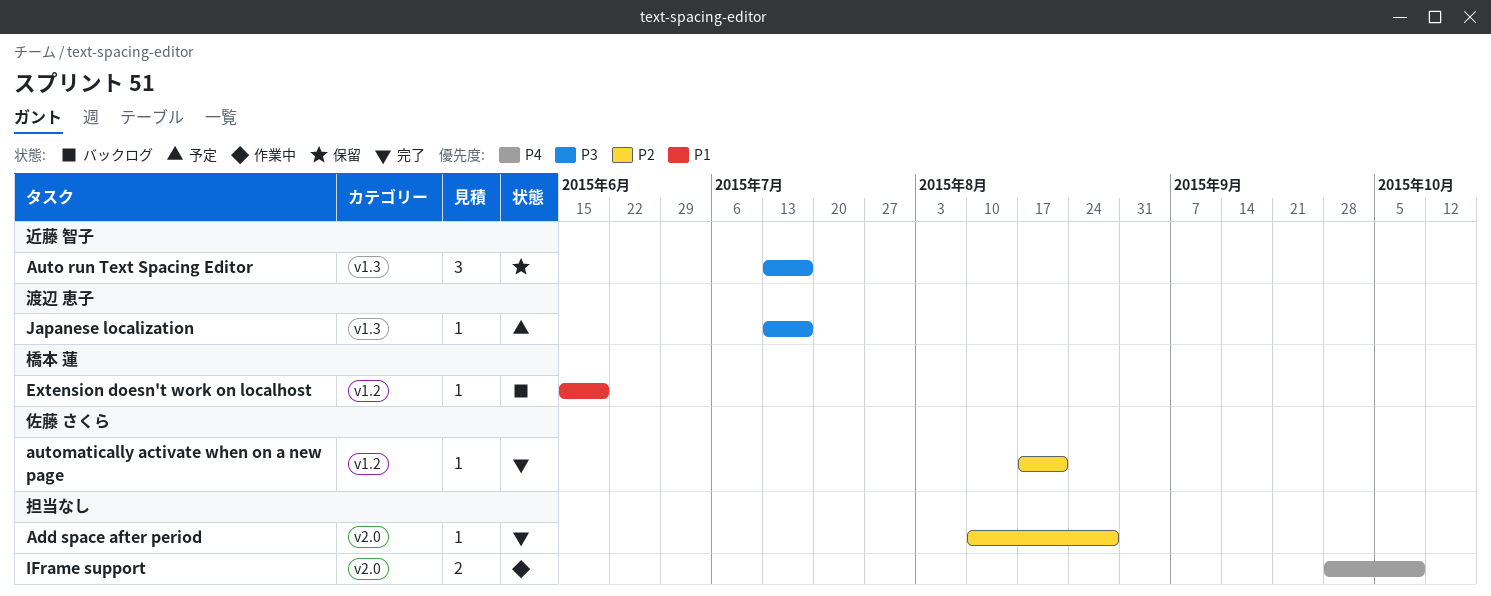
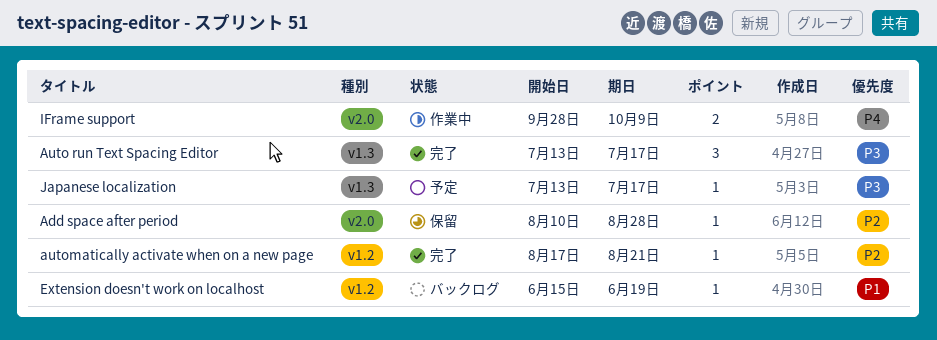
Add space after period, status: 完了 -> 保留
Auto run Text Spacing Editor, status: 保留 -> 完了

